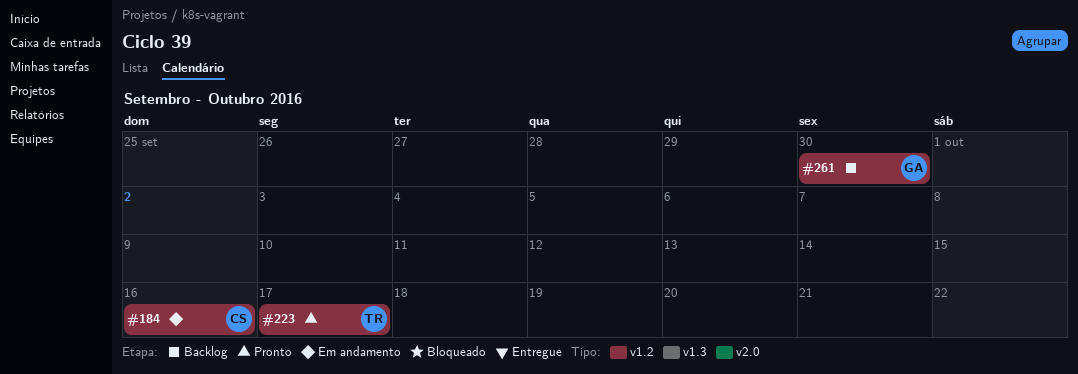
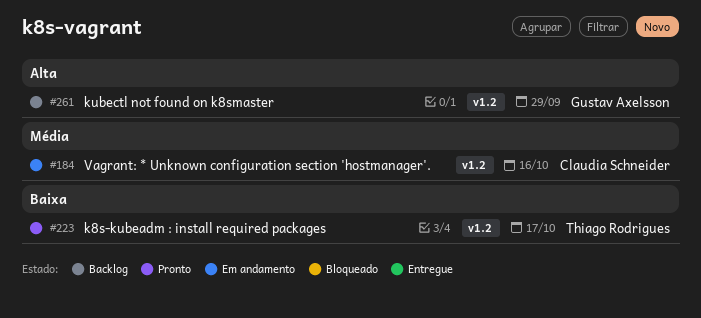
#261, due: Sep 30 -> Sep 29

